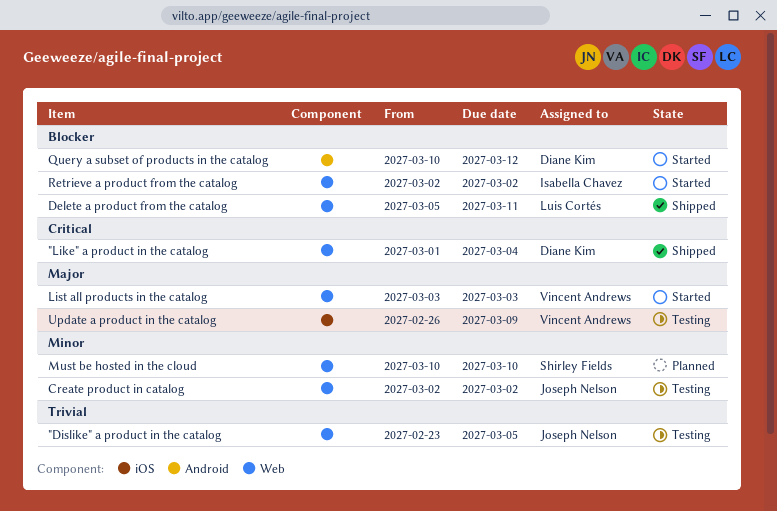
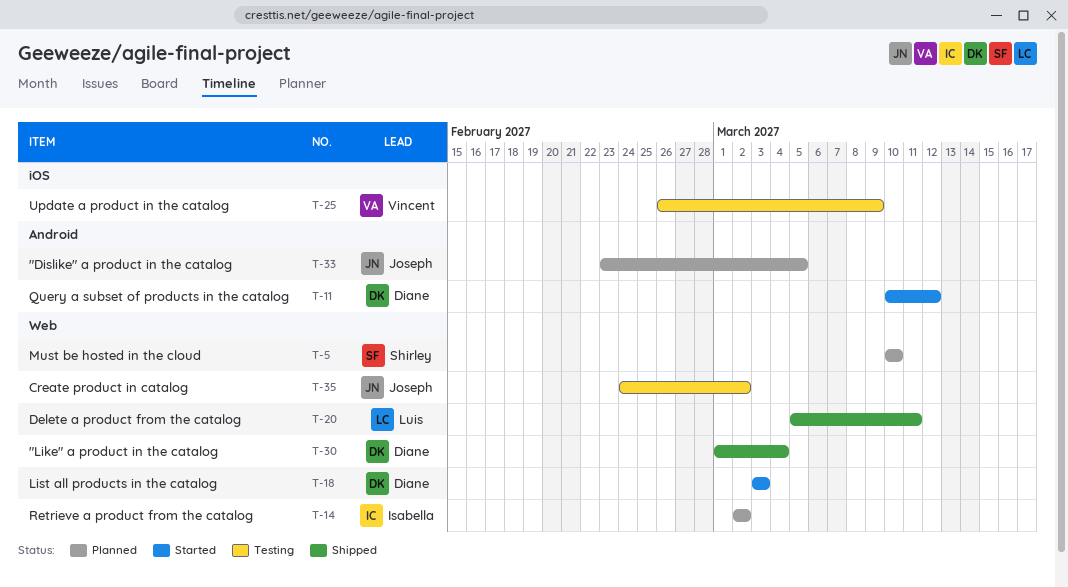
"Dislike" a product in the catalog, status: Testing -> Planned
"Dislike" a product in the catalog, label: Web -> Android
Create product in catalog, start: Mar 2 -> Feb 24
List all products in the catalog, owner: Vincent Andrews -> Diane Kim
Retrieve a product from the catalog, status: Started -> Planned

